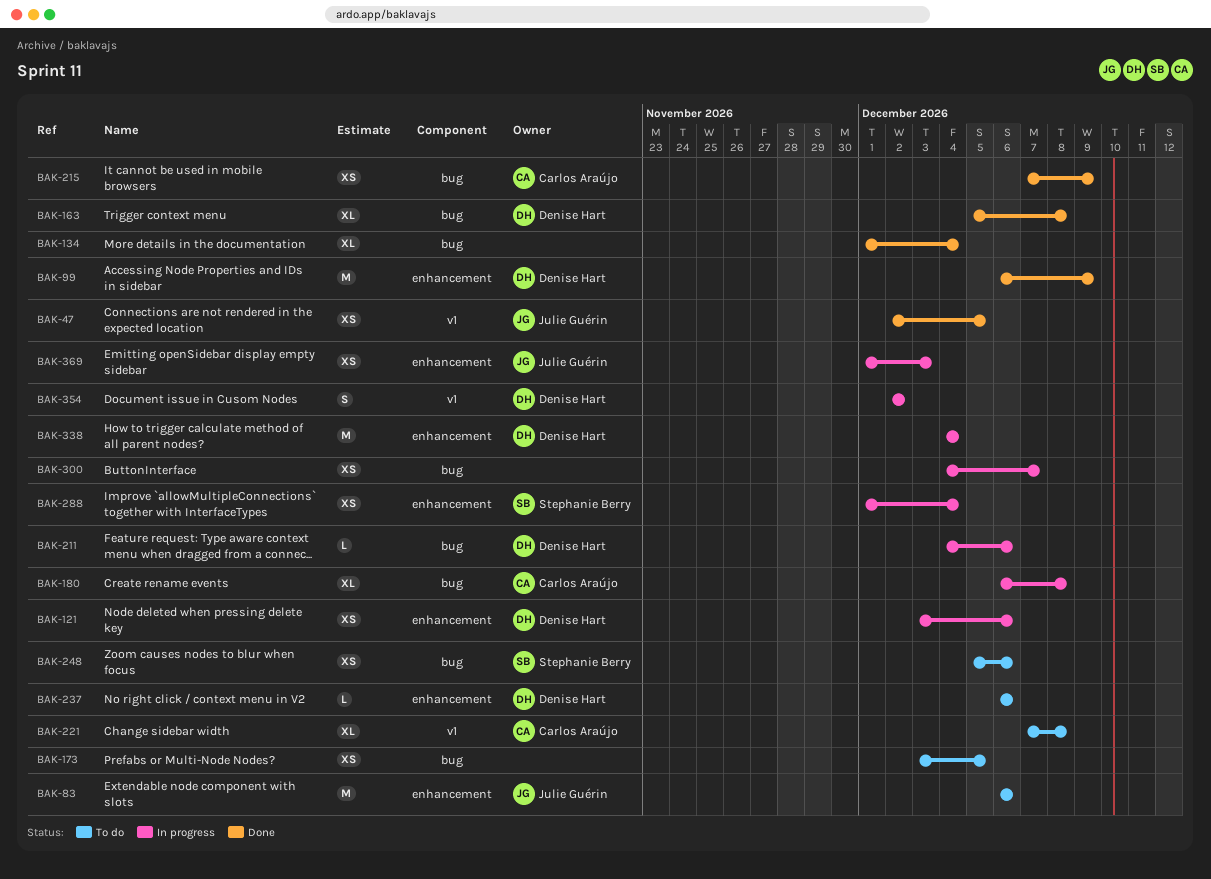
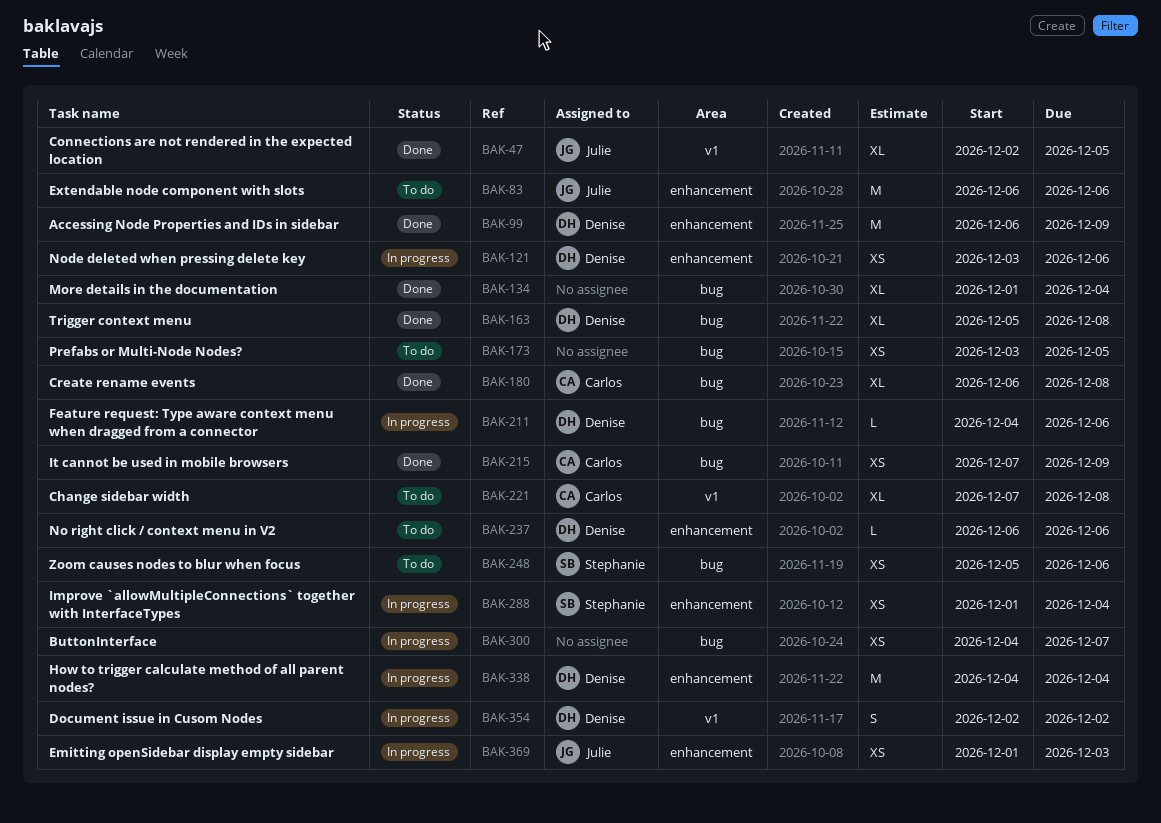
BAK-47, estimate: XS -> XL
BAK-180, status: In progress -> Done

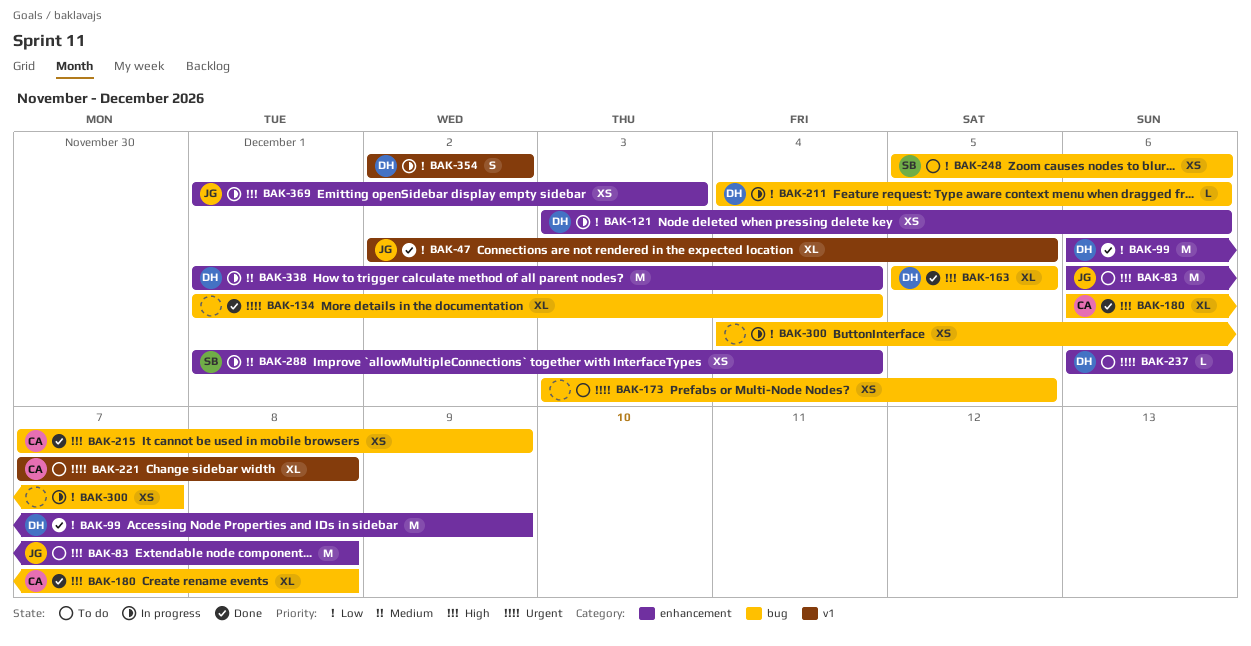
BAK-83, due: Dec 6 -> Dec 8
BAK-163, due: Dec 8 -> Dec 5
BAK-338, start: Dec 4 -> Dec 1

